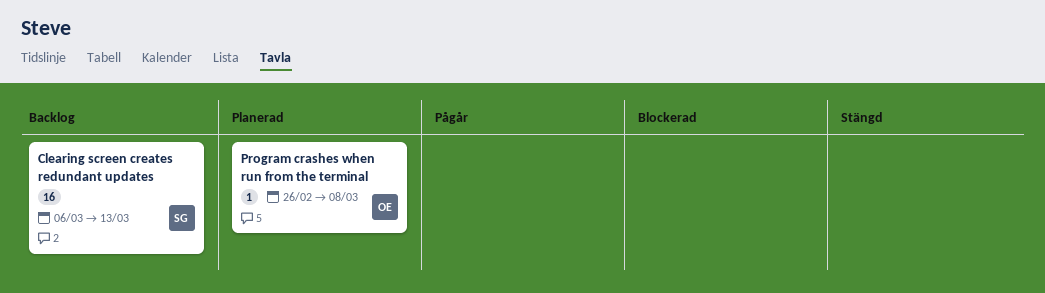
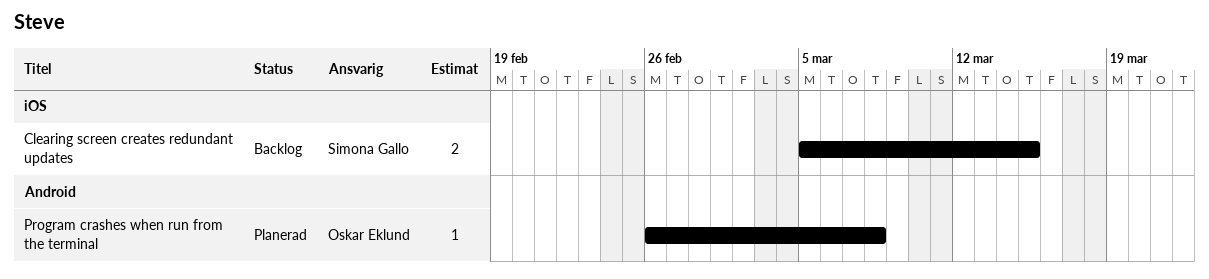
Clearing screen creates redundant updates, estimate: 16 -> 2
Clearing screen creates redundant updates, start: Mar 6 -> Mar 5
Clearing screen creates redundant updates, due: Mar 13 -> Mar 15

